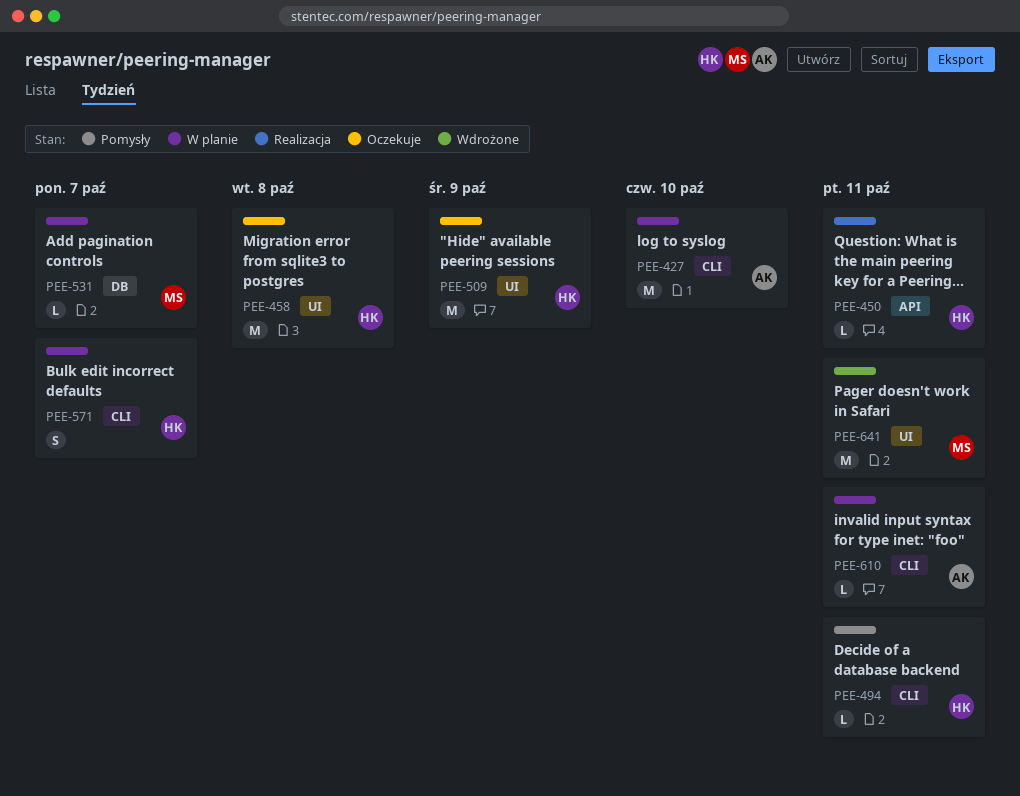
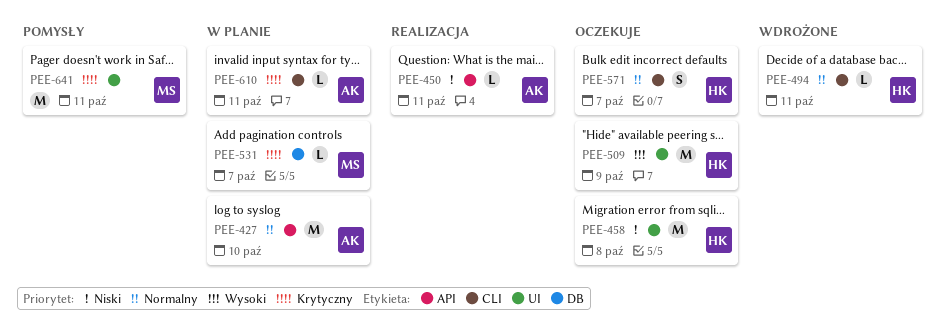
PEE-427, label: CLI -> API
PEE-450, owner: HK -> AK
PEE-494, status: Pomysły -> Wdrożone
PEE-571, status: W planie -> Oczekuje
PEE-641, status: Wdrożone -> Pomysły

